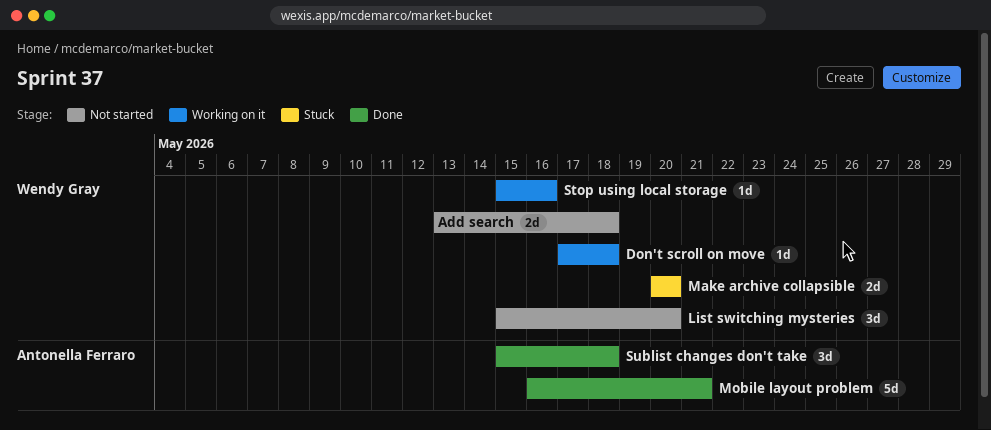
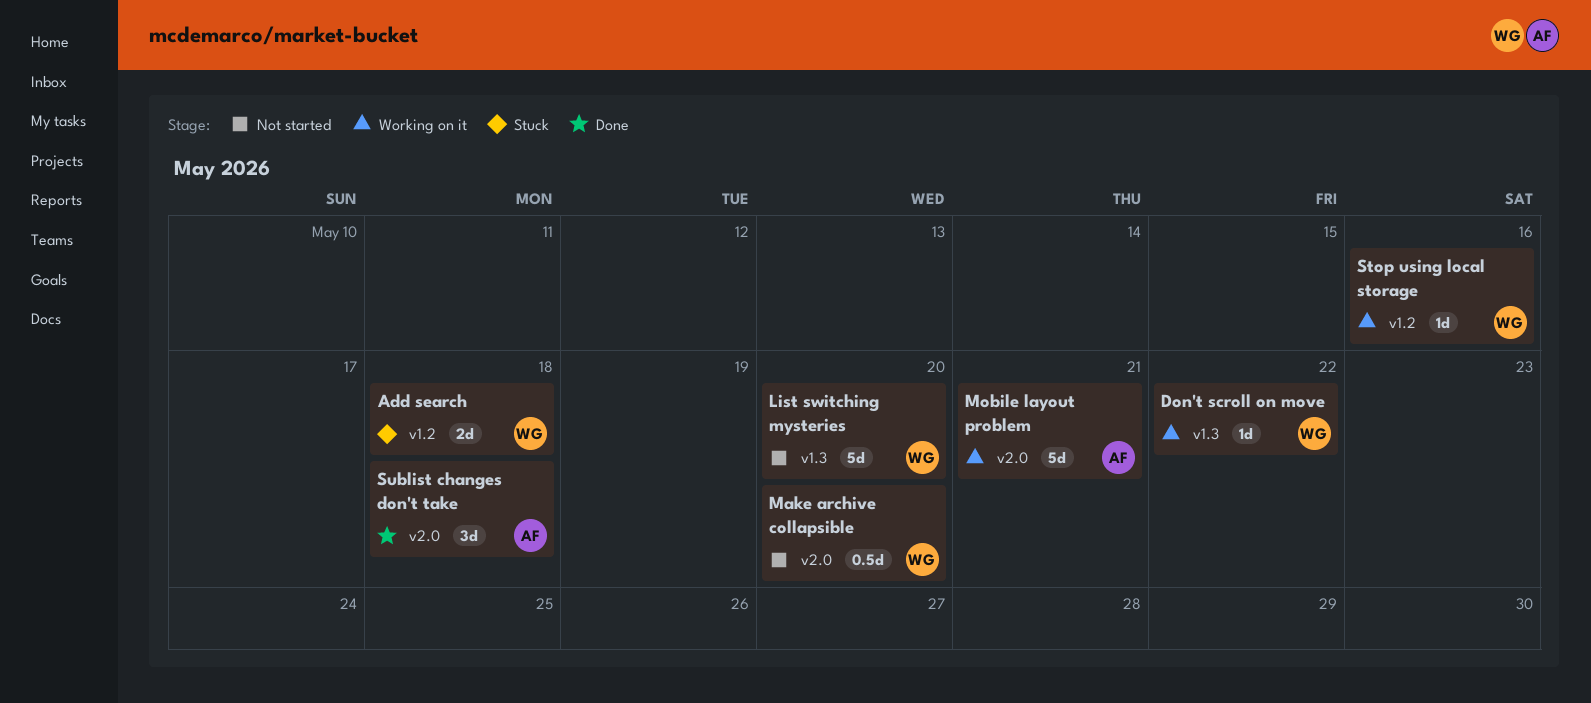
Add search, status: Not started -> Stuck
Don't scroll on move, due: May 18 -> May 22
List switching mysteries, estimate: 3d -> 5d
Make archive collapsible, status: Stuck -> Not started
Make archive collapsible, estimate: 2d -> 0.5d
Mobile layout problem, status: Done -> Working on it

